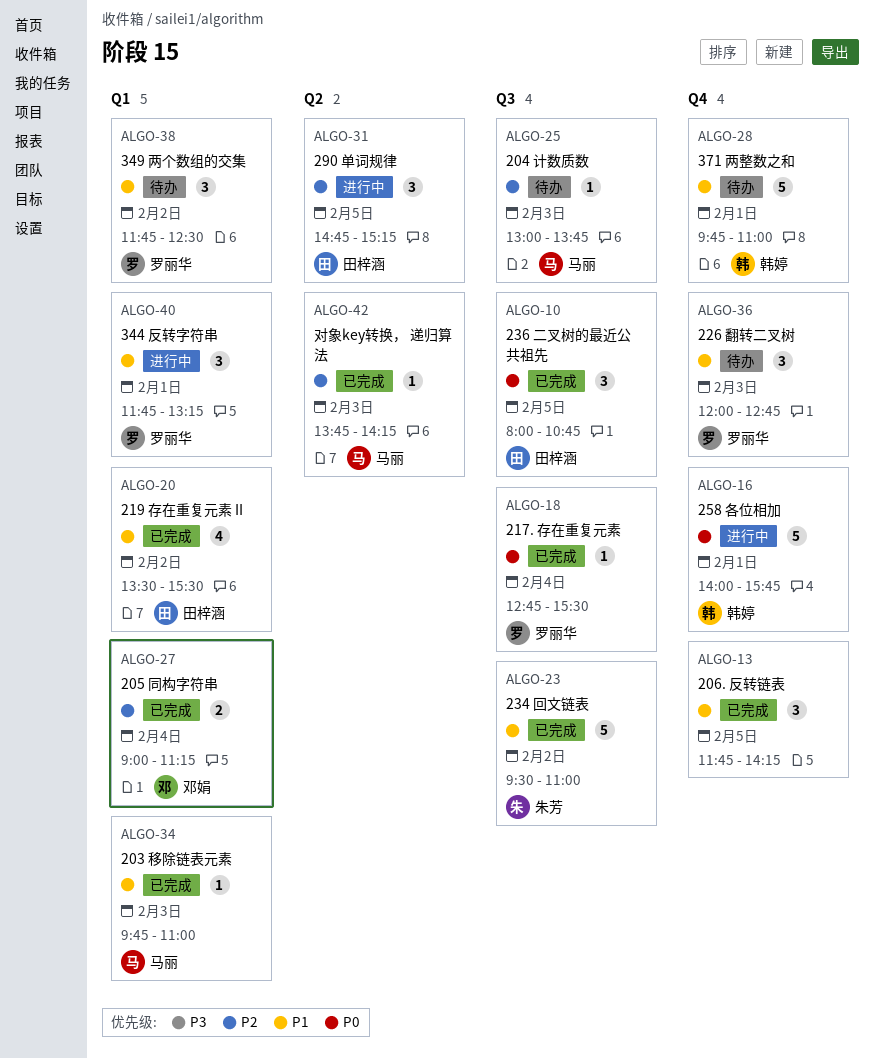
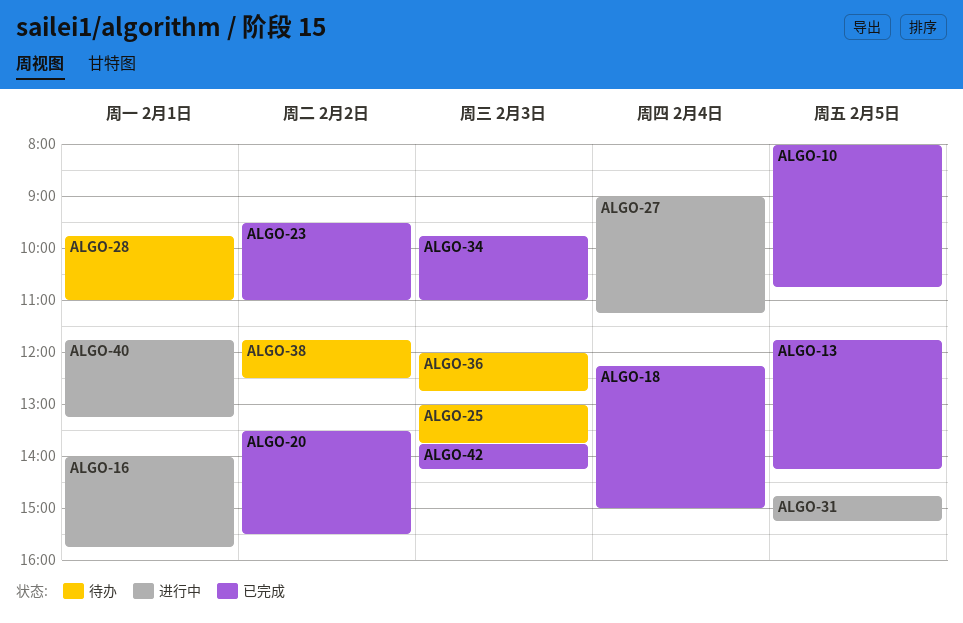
ALGO-18, begins: 12:45 -> 12:15
ALGO-18, ends: 15:30 -> 15:00
ALGO-27, status: 已完成 -> 进行中

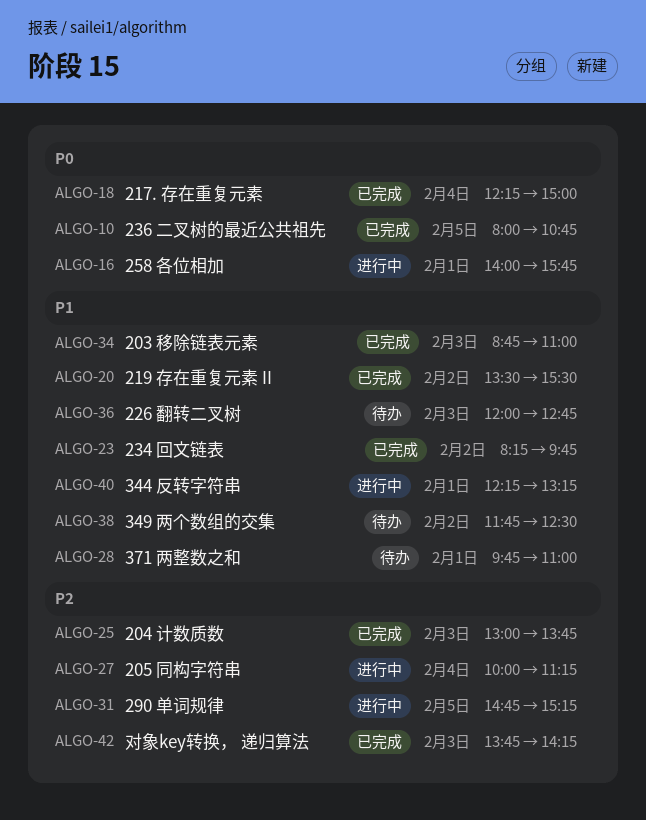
ALGO-13: present -> none
ALGO-23, begins: 09:30 -> 08:15
ALGO-23, ends: 11:00 -> 09:45
ALGO-25, status: 待办 -> 已完成
ALGO-27, begins: 09:00 -> 10:00
ALGO-34, begins: 09:45 -> 08:45
ALGO-40, begins: 11:45 -> 12:15

